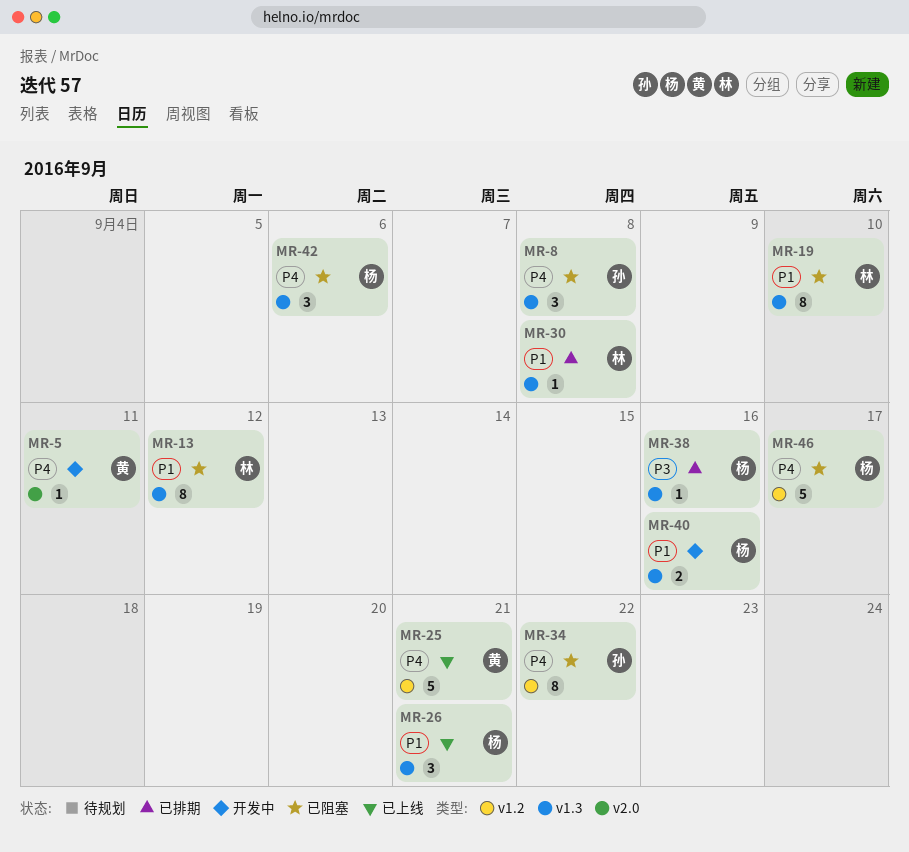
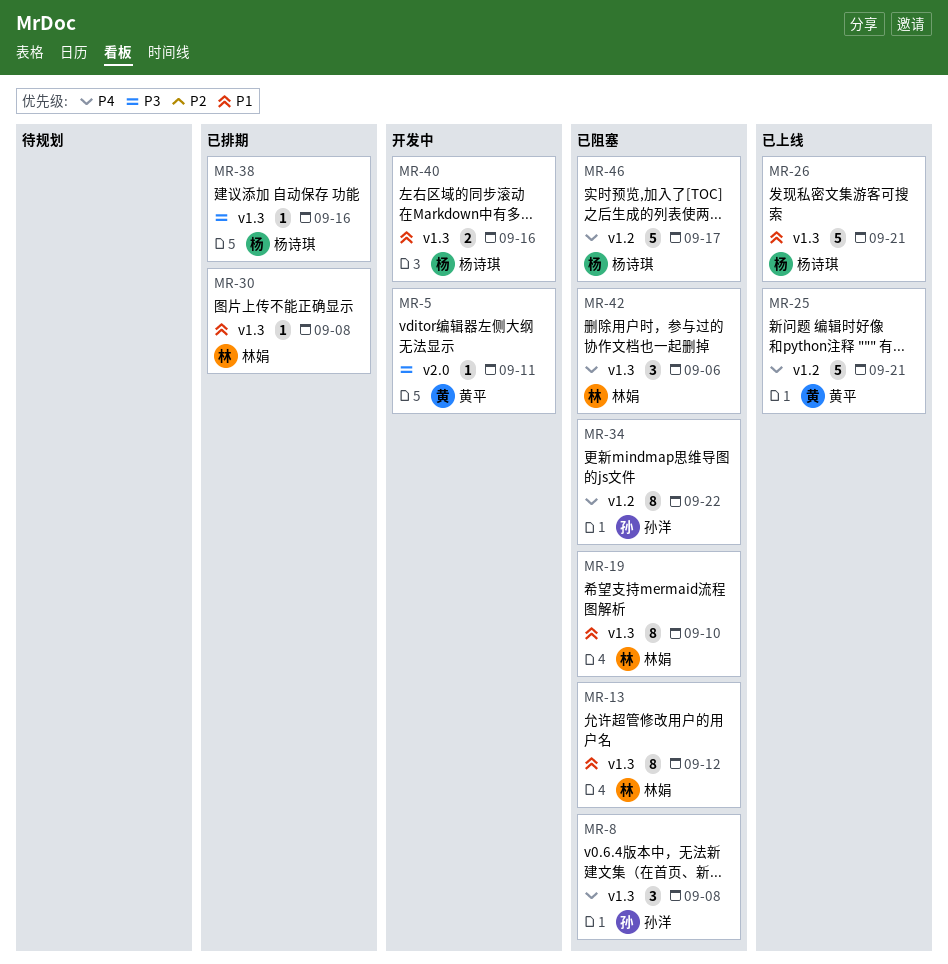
MR-5, priority: P4 -> P3
MR-26, estimate: 3 -> 5
MR-42, owner: 杨诗琪 -> 林娟

